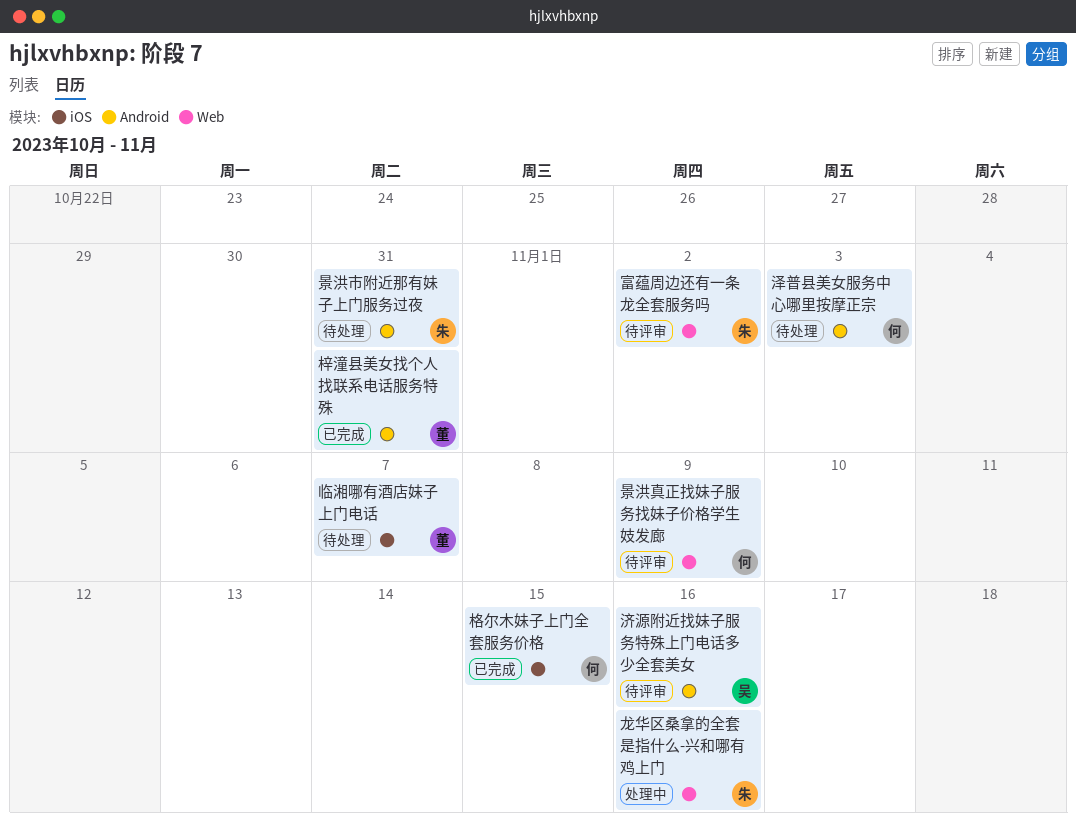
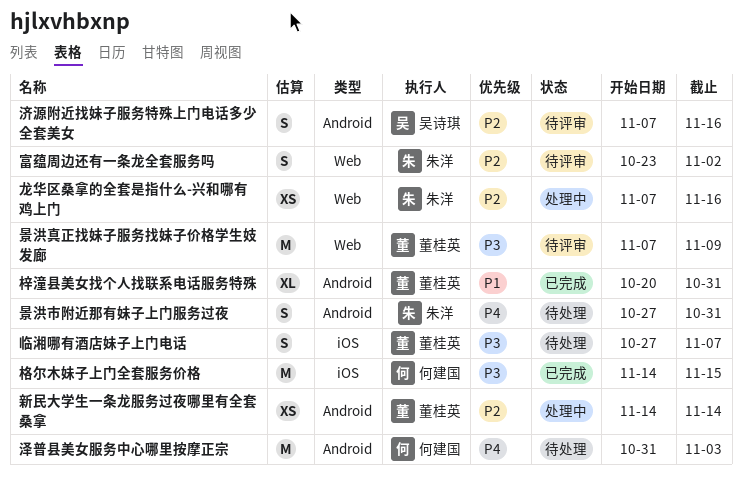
新民大学生一条龙服务过夜哪里有全套桑拿: none -> present
景洪真正找妹子服务找妹子价格学生妓发廊, owner: 何建国 -> 董桂英

